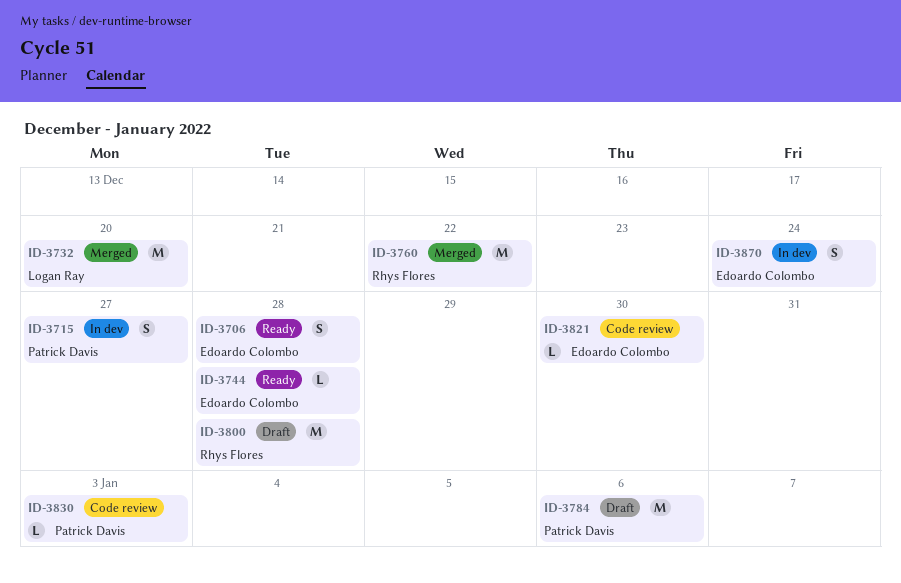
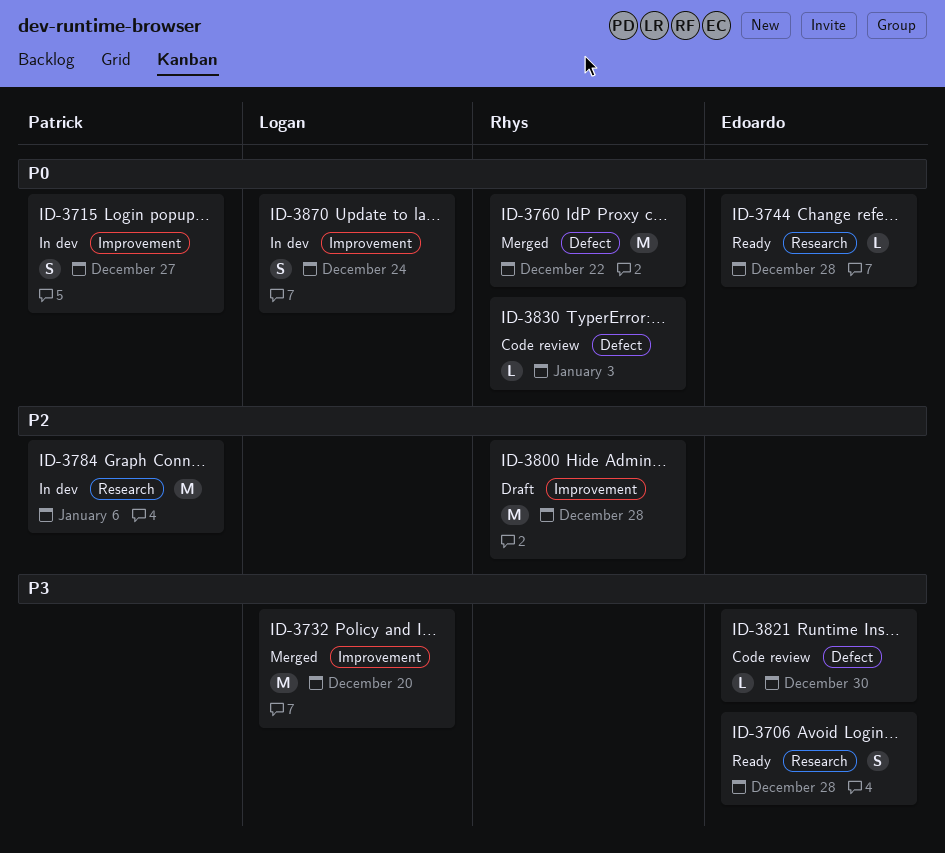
ID-3784, status: Draft -> In dev
ID-3830, owner: Patrick Davis -> Rhys Flores
ID-3870, owner: Edoardo Colombo -> Logan Ray

